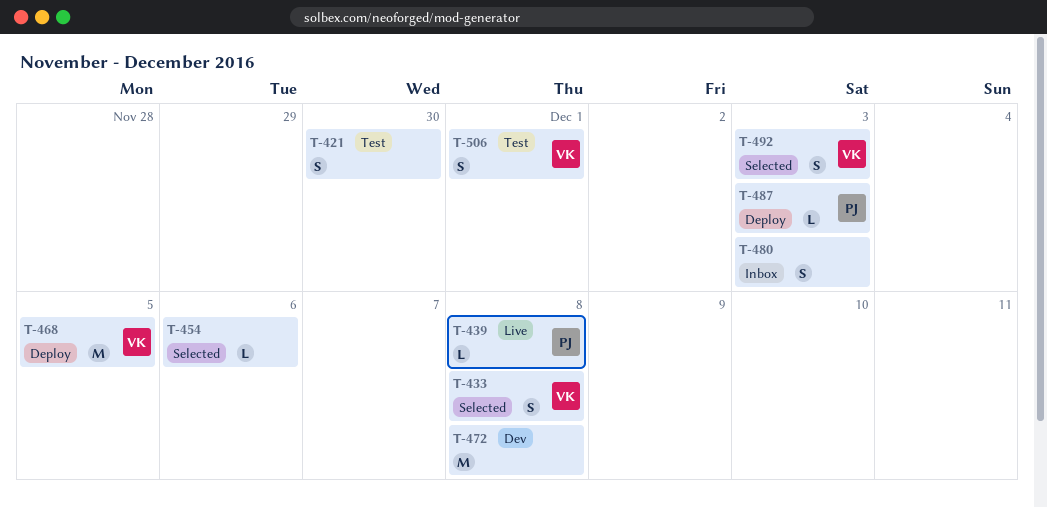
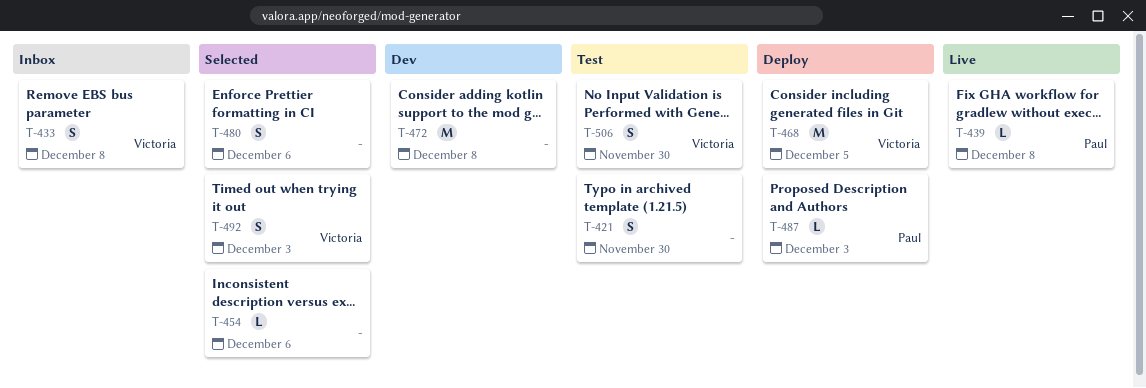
T-433, status: Selected -> Inbox
T-480, status: Inbox -> Selected
T-480, due: Dec 3 -> Dec 6
T-506, due: Dec 1 -> Nov 30

